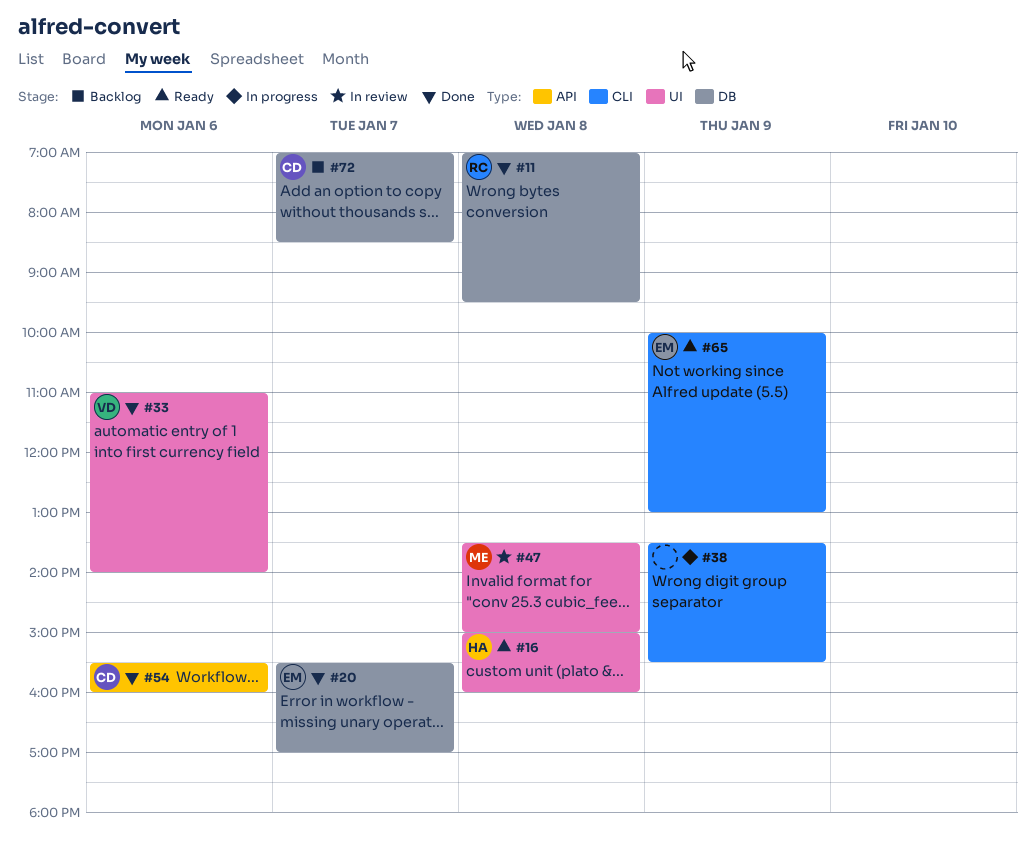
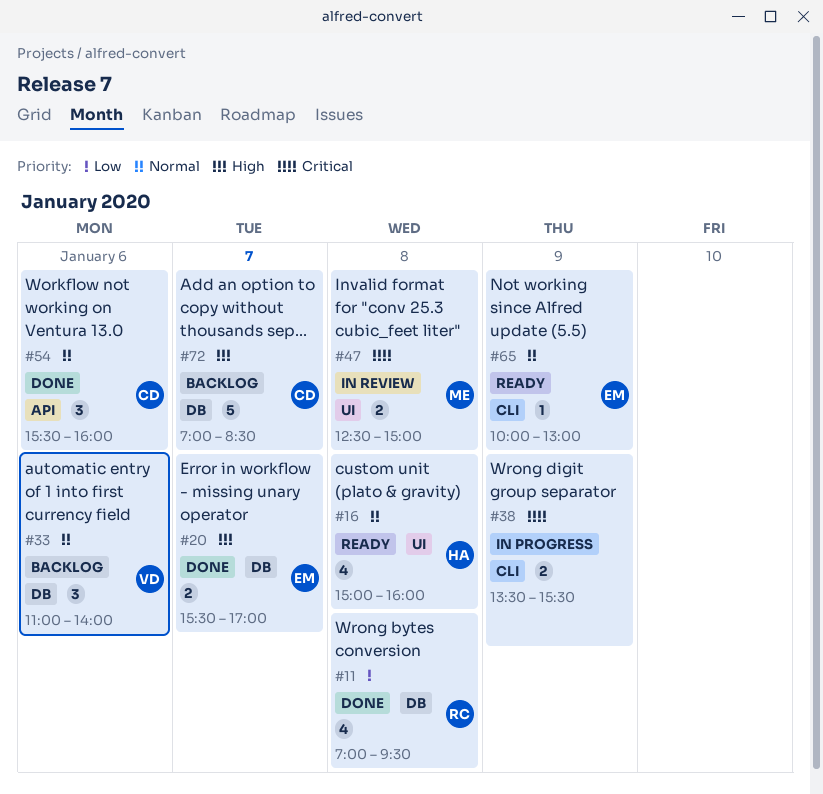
#33, status: Done -> Backlog
#33, label: UI -> DB
#47, begins: 13:30 -> 12:30

